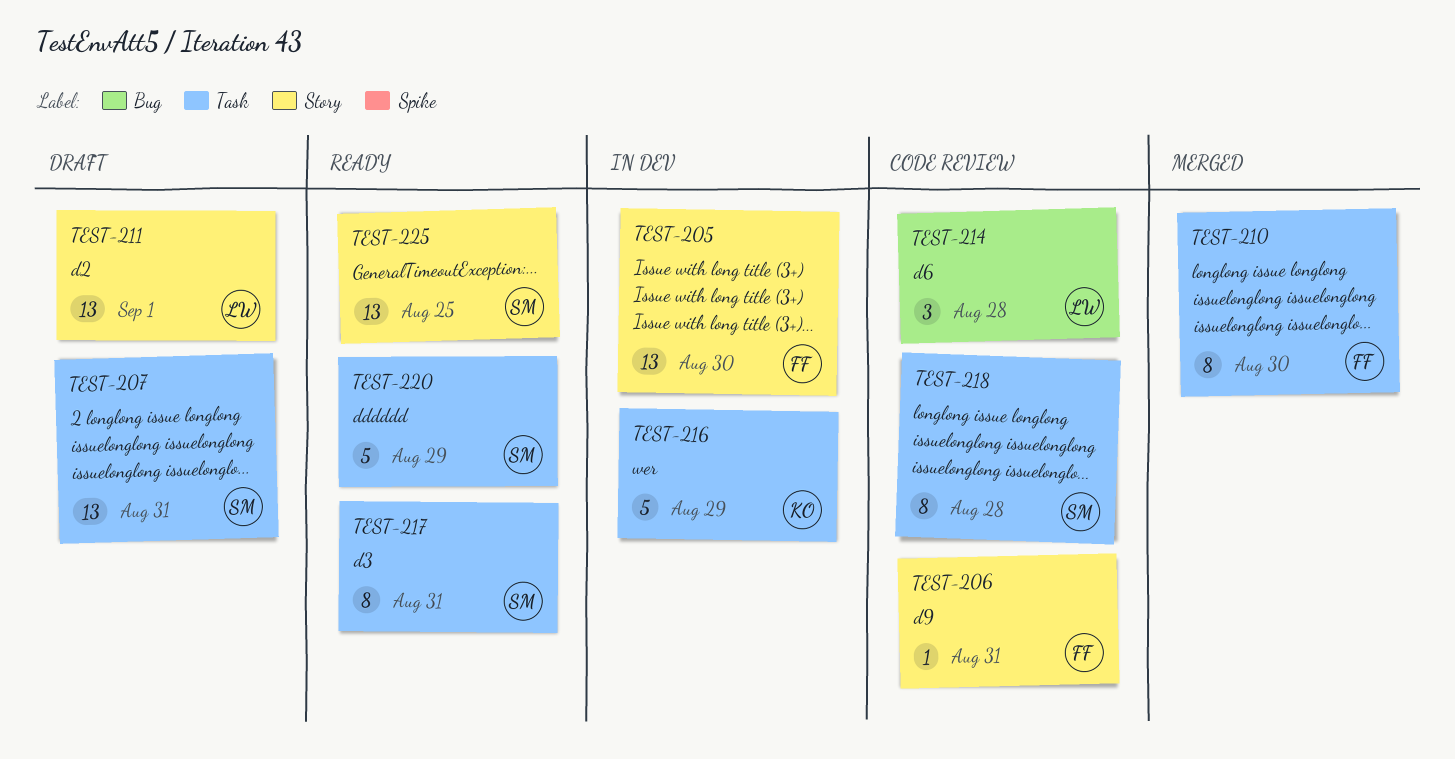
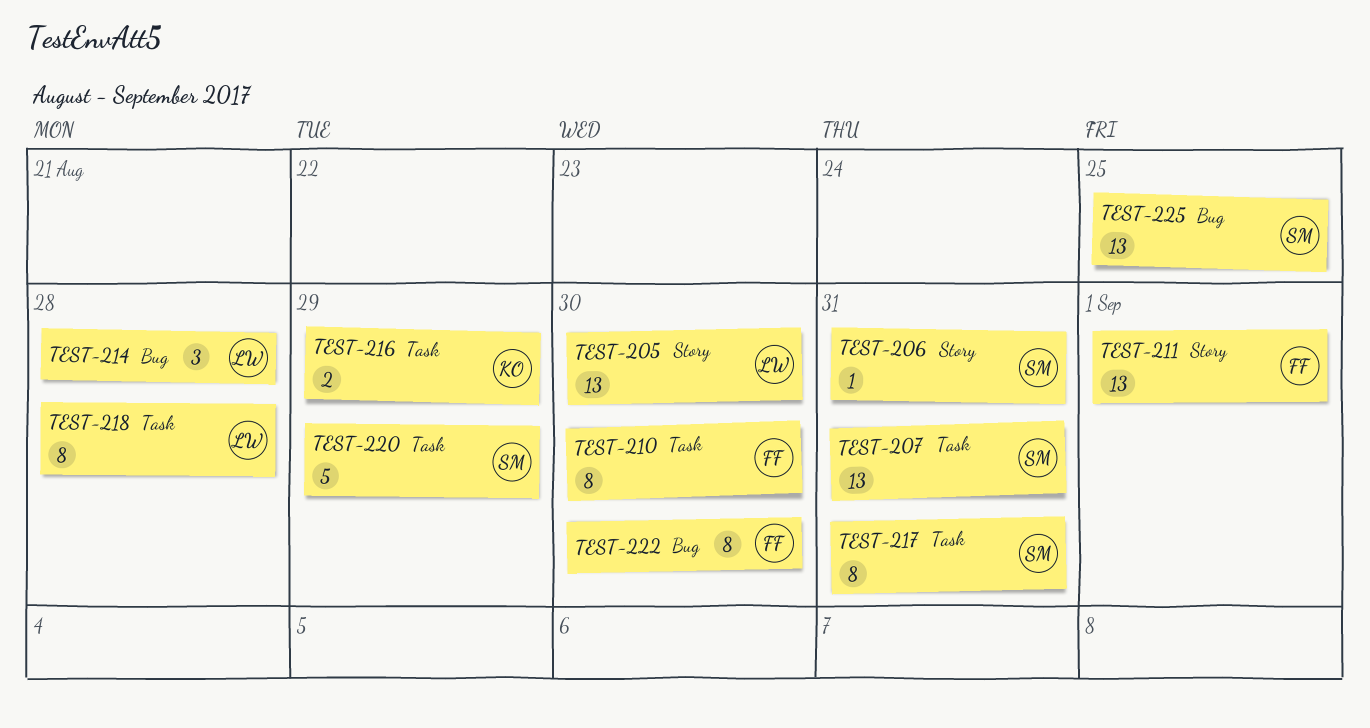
TEST-205, owner: FF -> LW
TEST-206, owner: FF -> SM
TEST-211, owner: LW -> FF
TEST-216, estimate: 5 -> 2
TEST-218, owner: SM -> LW
TEST-222: none -> present
TEST-225, label: Story -> Bug

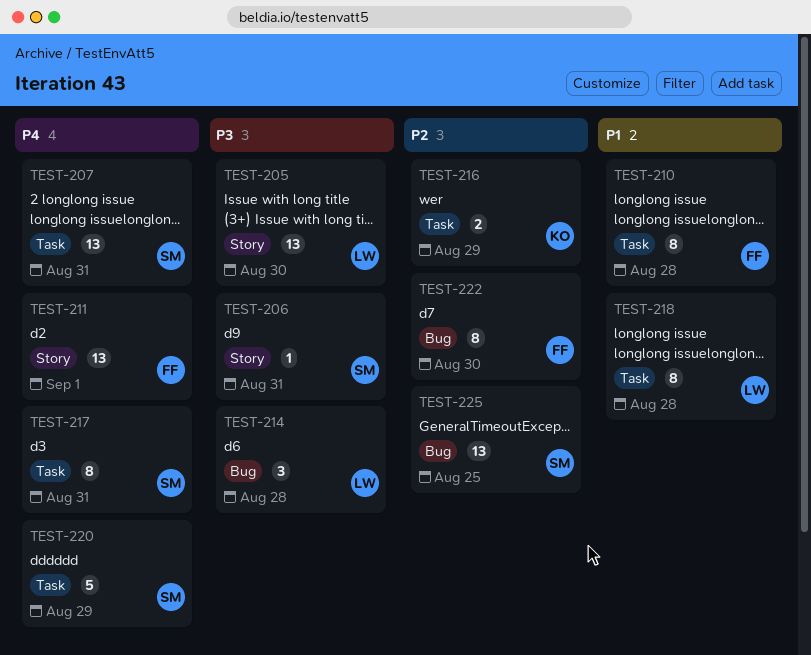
TEST-210, due: Aug 30 -> Aug 28

